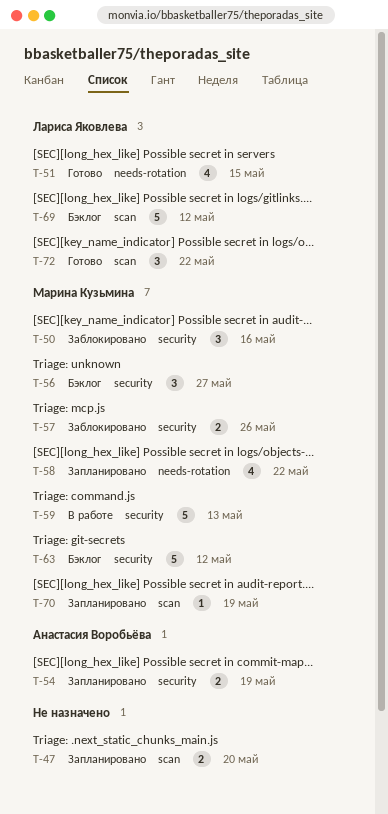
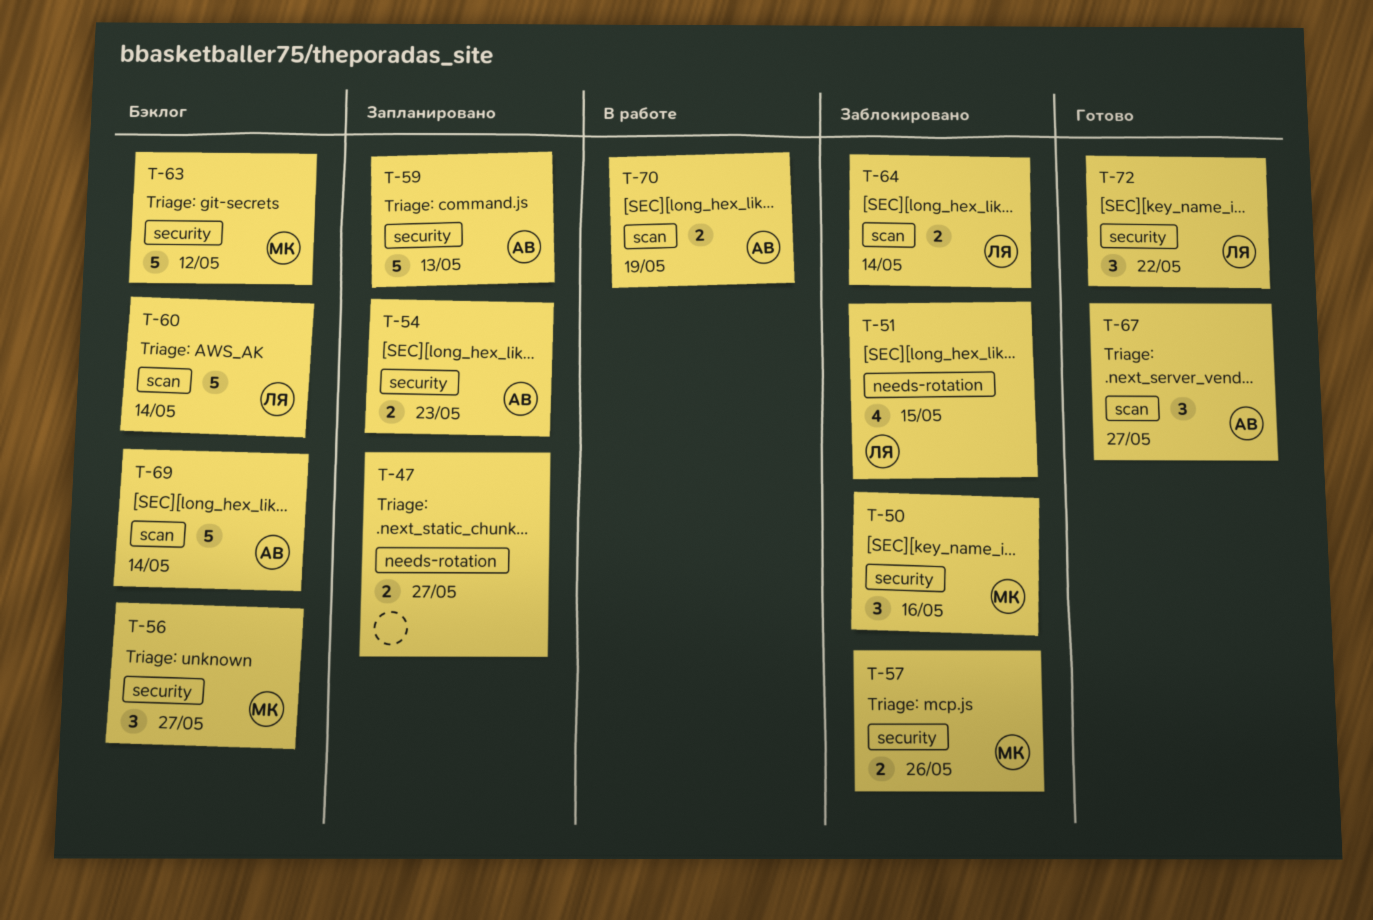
T-47, label: scan -> needs-rotation
T-47, due: May 20 -> May 27
T-51, status: Готово -> Заблокировано
T-54, due: May 19 -> May 23
T-58: present -> none
T-59, status: В работе -> Запланировано
T-59, owner: Марина Кузьмина -> Анастасия Воробьёва
T-60: none -> present
T-64: none -> present
T-67: none -> present
T-69, owner: Лариса Яковлева -> Анастасия Воробьёва
T-69, due: May 12 -> May 14
T-70, status: Запланировано -> В работе
T-70, owner: Марина Кузьмина -> Анастасия Воробьёва
T-70, estimate: 1 -> 2
T-72, label: scan -> security

